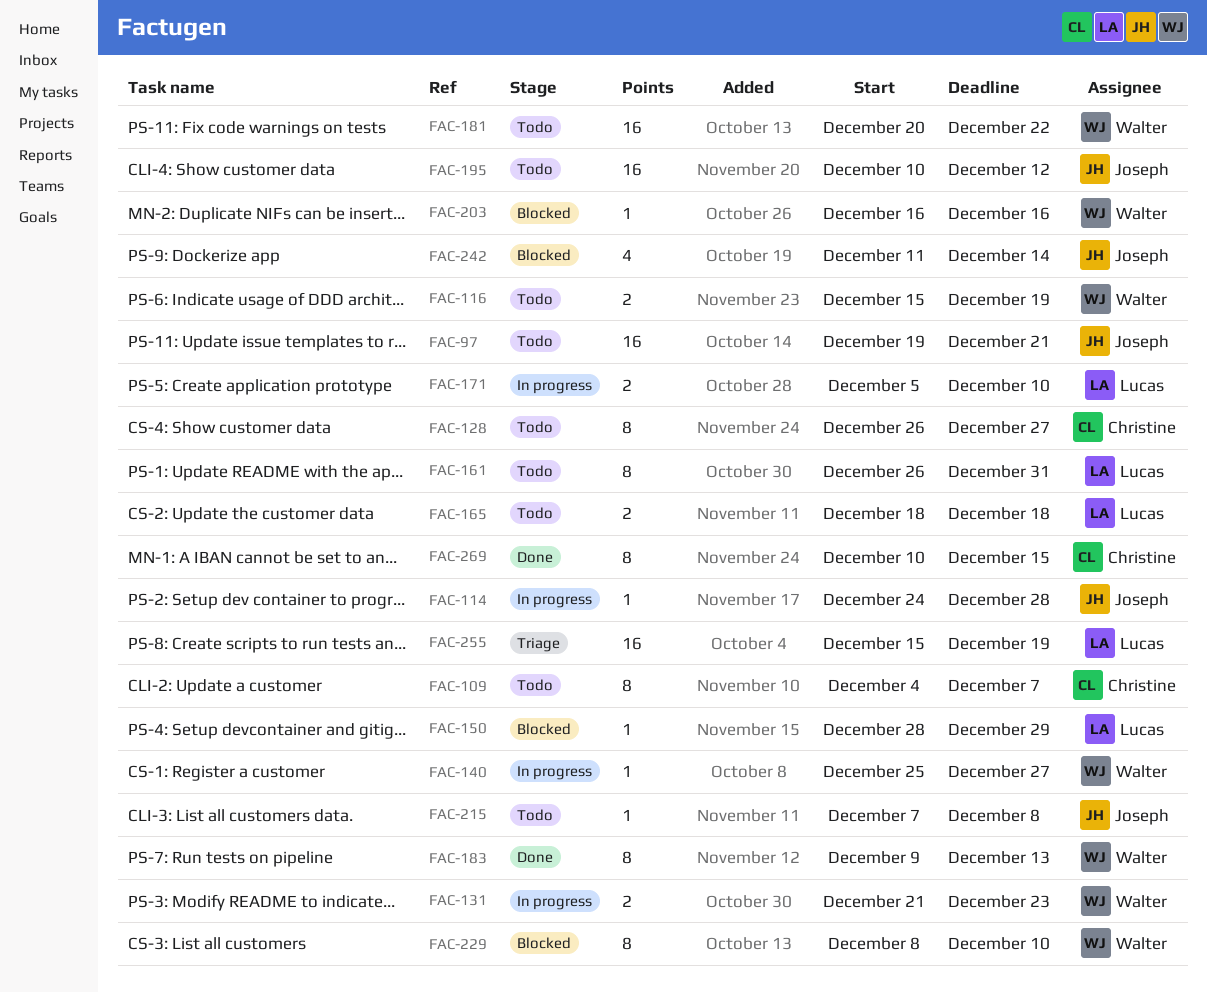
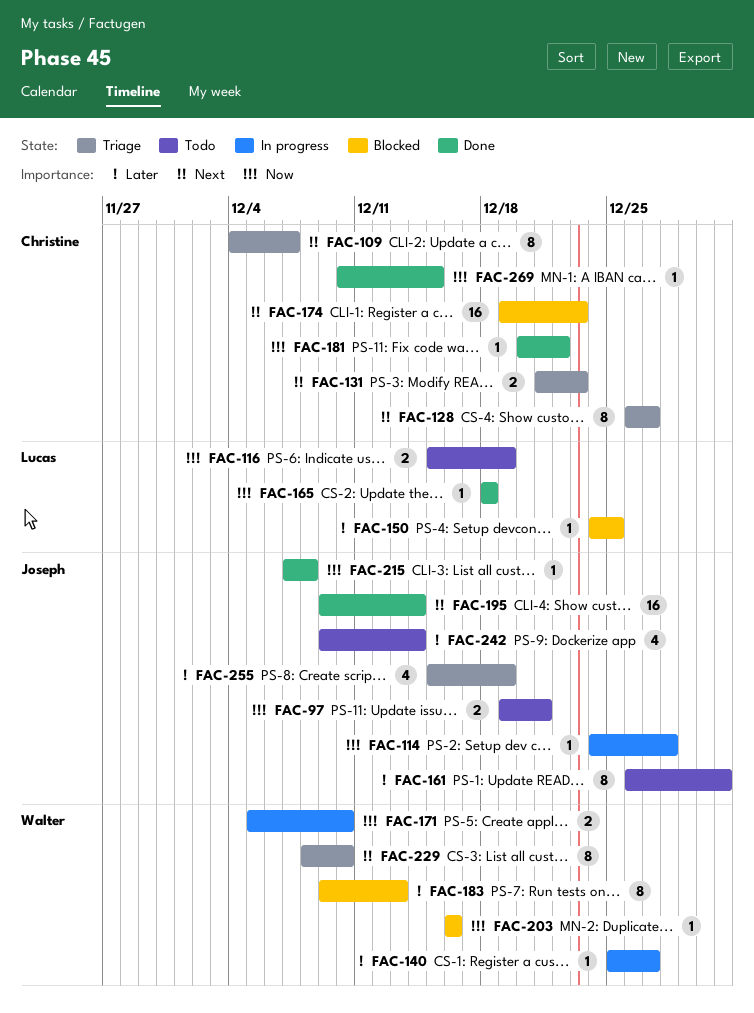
FAC-97, estimate: 16 -> 2
FAC-109, status: Todo -> Triage
FAC-116, owner: Walter -> Lucas
FAC-128, status: Todo -> Triage
FAC-131, status: In progress -> Triage
FAC-131, owner: Walter -> Christine
FAC-150, start: Dec 28 -> Dec 24
FAC-150, due: Dec 29 -> Dec 25
FAC-161, owner: Lucas -> Joseph
FAC-165, status: Todo -> Done
FAC-165, estimate: 2 -> 1
FAC-171, owner: Lucas -> Walter
FAC-174: none -> present
FAC-181, status: Todo -> Done
FAC-181, owner: Walter -> Christine
FAC-181, estimate: 16 -> 1
FAC-183, status: Done -> Blocked
FAC-195, status: Todo -> Done
FAC-195, start: Dec 10 -> Dec 9
FAC-195, due: Dec 12 -> Dec 14
FAC-215, status: Todo -> Done
FAC-229, status: Blocked -> Triage
FAC-242, status: Blocked -> Todo
FAC-242, start: Dec 11 -> Dec 9
FAC-255, owner: Lucas -> Joseph
FAC-255, estimate: 16 -> 4
FAC-269, estimate: 8 -> 1

